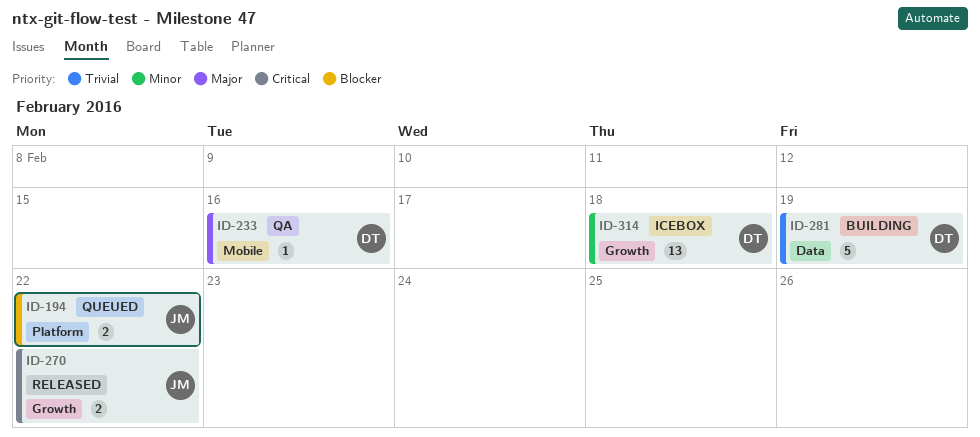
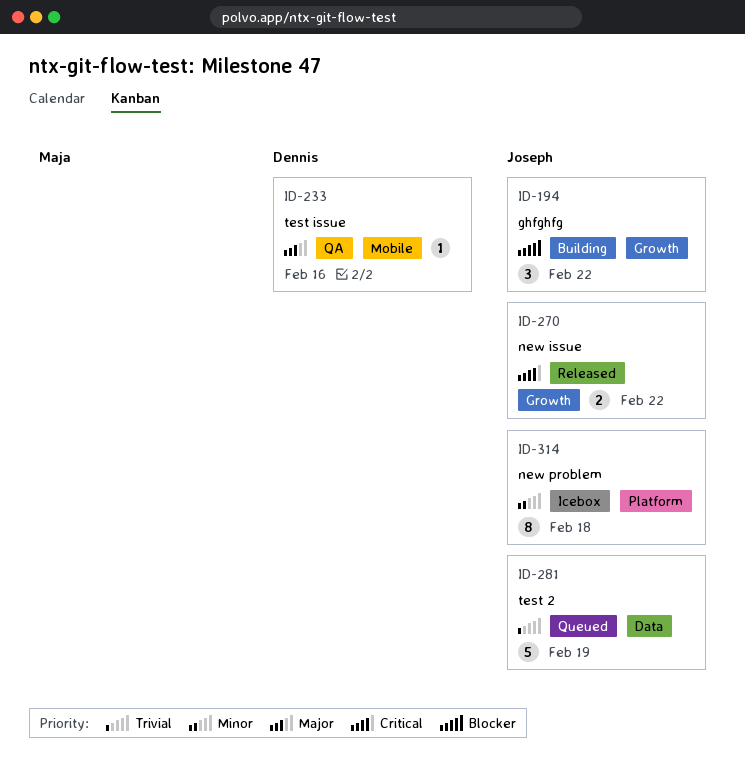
ID-194, status: Queued -> Building
ID-194, label: Platform -> Growth
ID-194, estimate: 2 -> 3
ID-281, status: Building -> Queued
ID-281, owner: Dennis -> Joseph
ID-314, owner: Dennis -> Joseph
ID-314, label: Growth -> Platform
ID-314, estimate: 13 -> 8

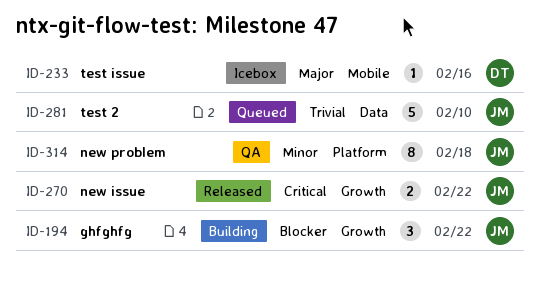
ID-233, status: QA -> Icebox
ID-281, due: Feb 19 -> Feb 10
ID-314, status: Icebox -> QA

